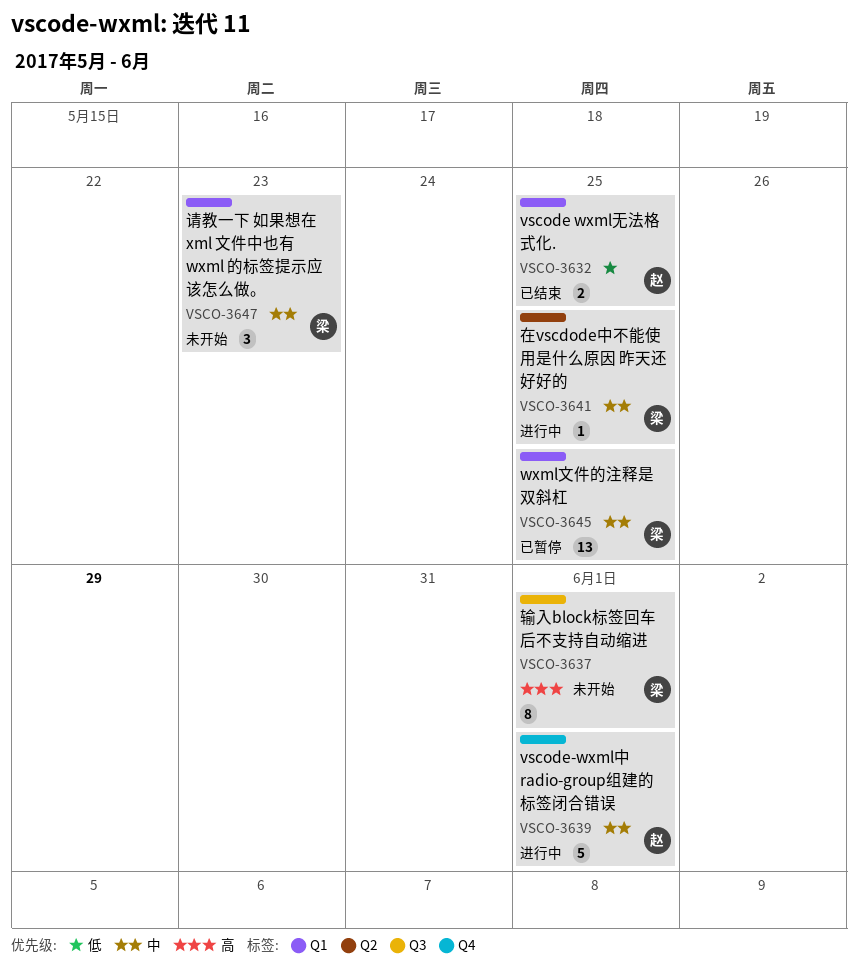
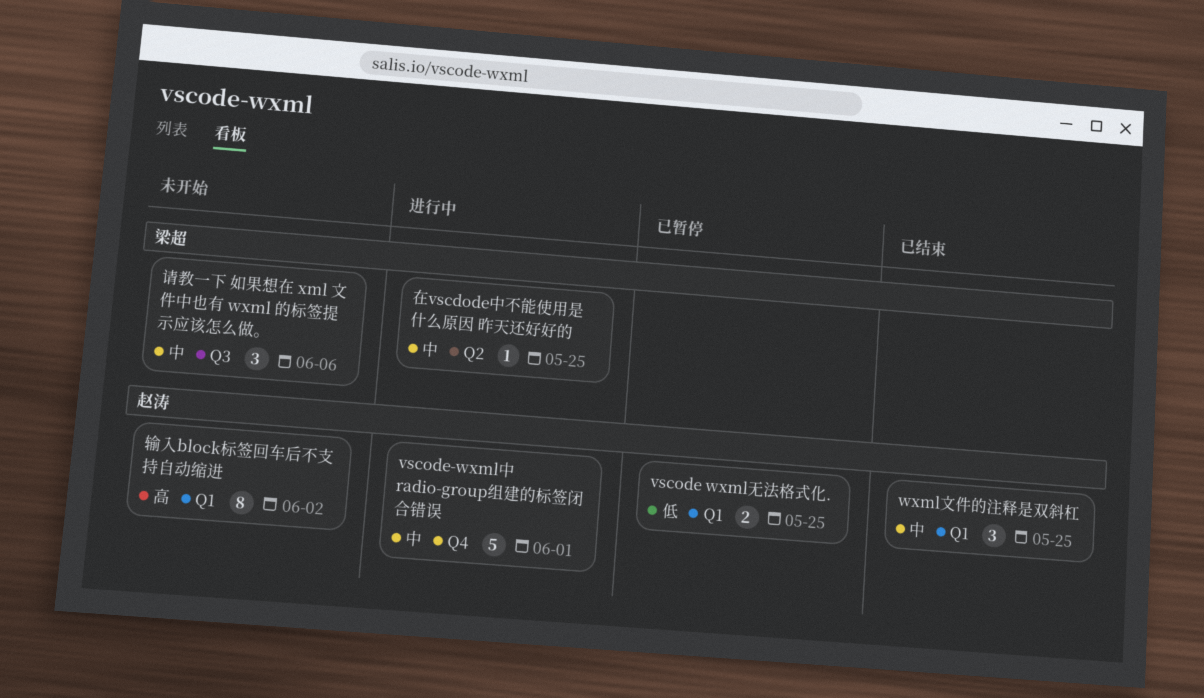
vscode wxml无法格式化., status: 已结束 -> 已暂停
wxml文件的注释是双斜杠, status: 已暂停 -> 已结束
wxml文件的注释是双斜杠, owner: 梁超 -> 赵涛
wxml文件的注释是双斜杠, estimate: 13 -> 3
请教一下 如果想在 xml 文件中也有 wxml 的标签提示应该怎么做。, label: Q1 -> Q3
请教一下 如果想在 xml 文件中也有 wxml 的标签提示应该怎么做。, due: May 23 -> Jun 6
输入block标签回车后不支持自动缩进, owner: 梁超 -> 赵涛
输入block标签回车后不支持自动缩进, label: Q3 -> Q1
输入block标签回车后不支持自动缩进, due: Jun 1 -> Jun 2

